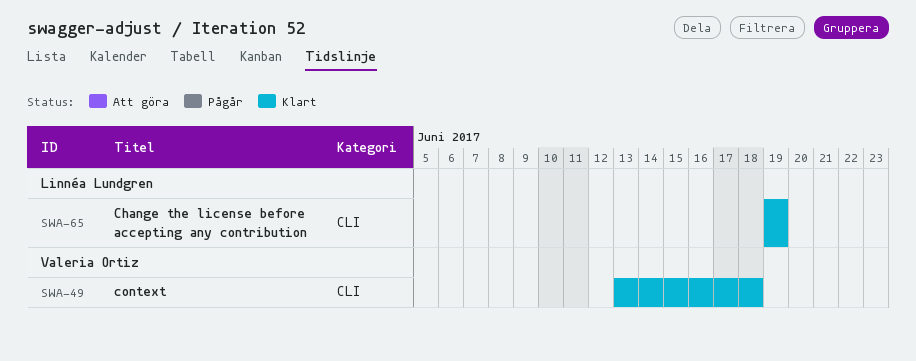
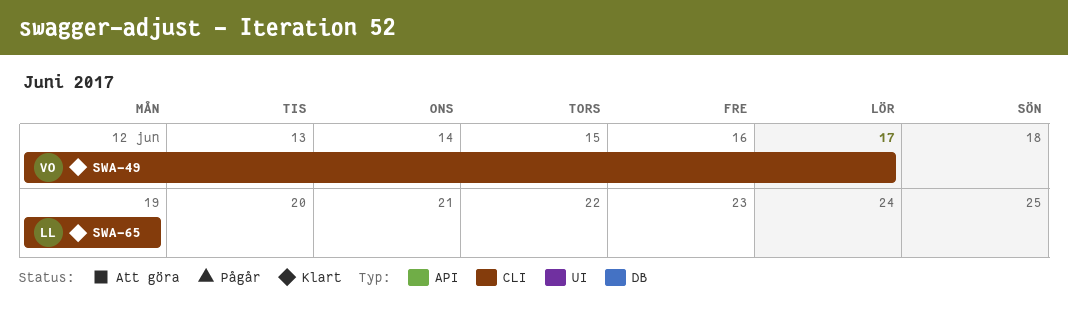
SWA-49, start: Jun 13 -> Jun 12
SWA-49, due: Jun 18 -> Jun 17

